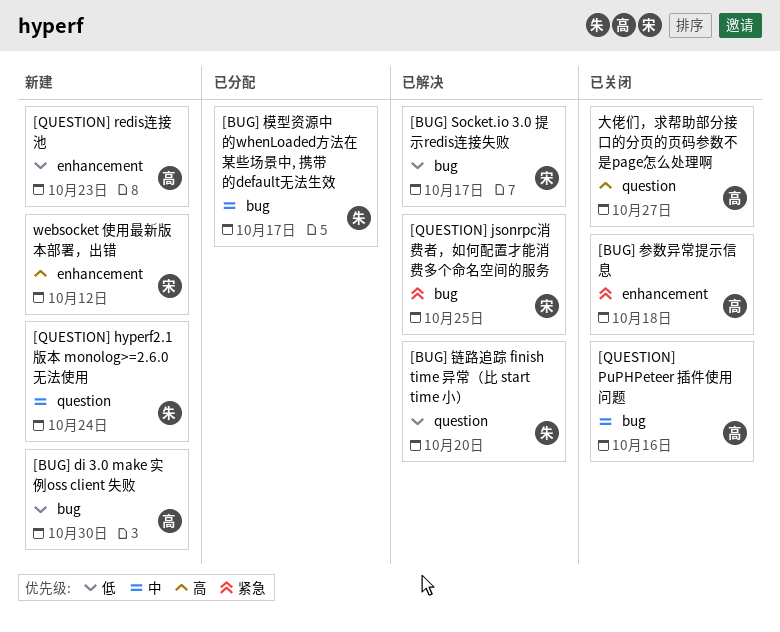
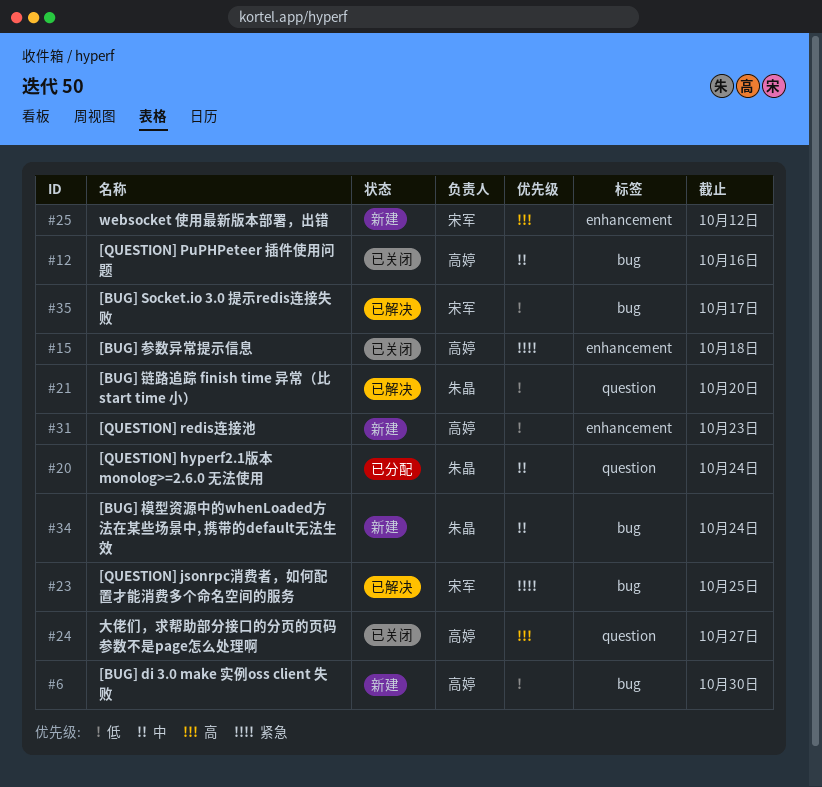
[BUG] 模型资源中的whenLoaded方法在某些场景中, 携带的default无法生效, status: 已分配 -> 新建
[BUG] 模型资源中的whenLoaded方法在某些场景中, 携带的default无法生效, due: Oct 17 -> Oct 24
[QUESTION] hyperf2.1版本 monolog>=2.6.0 无法使用, status: 新建 -> 已分配

